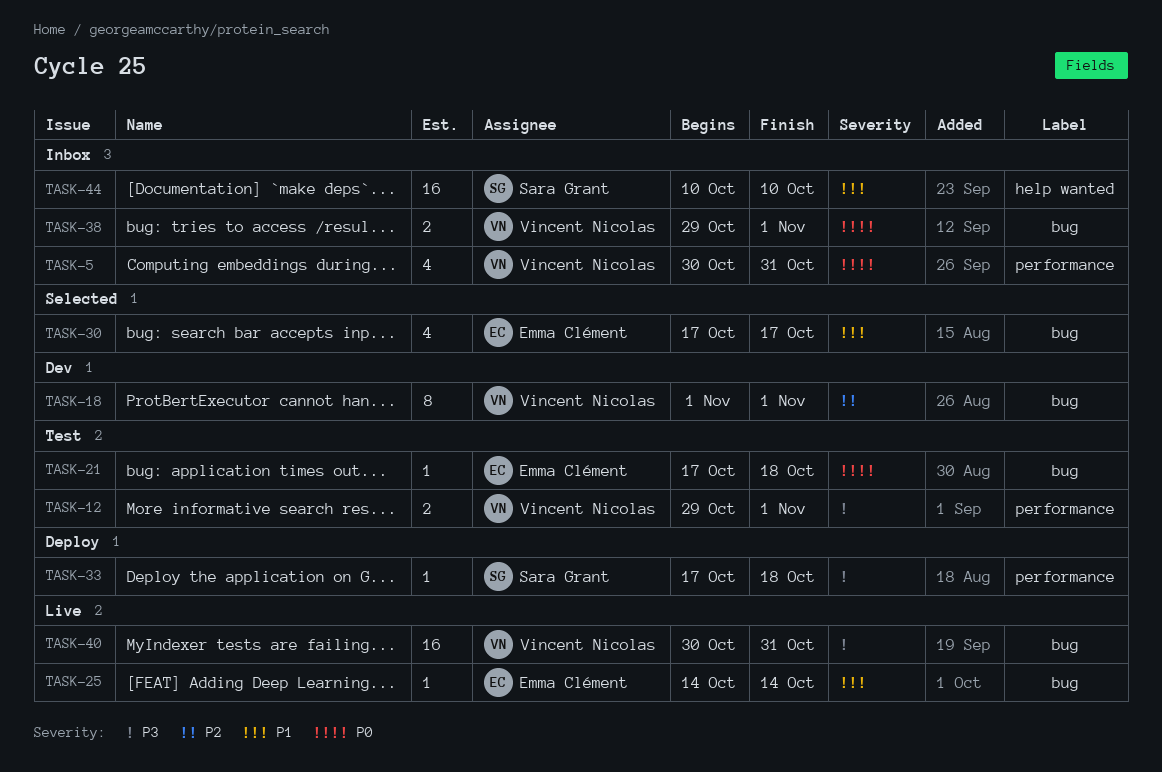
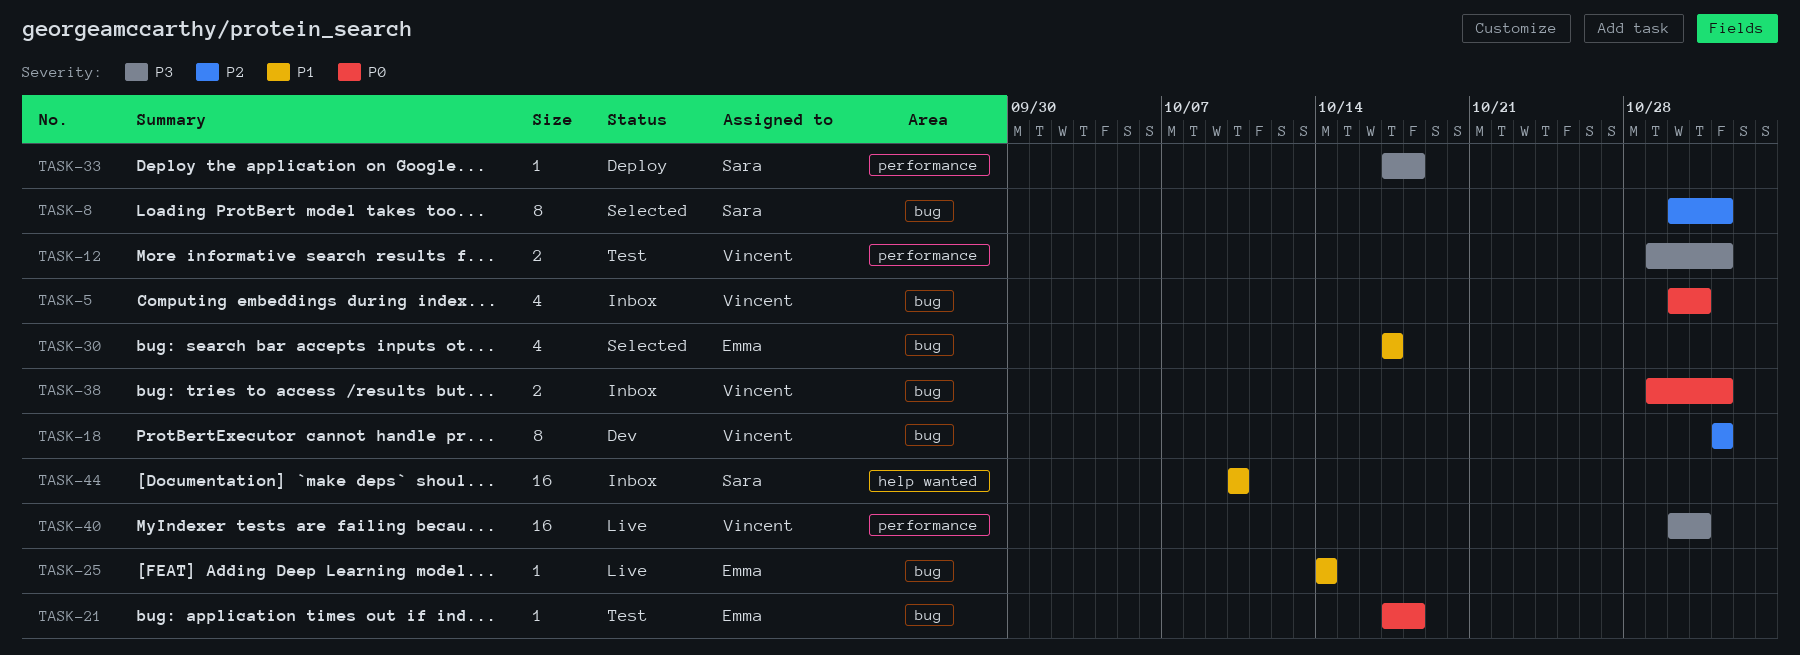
TASK-5, label: performance -> bug
TASK-8: none -> present
TASK-40, label: bug -> performance

